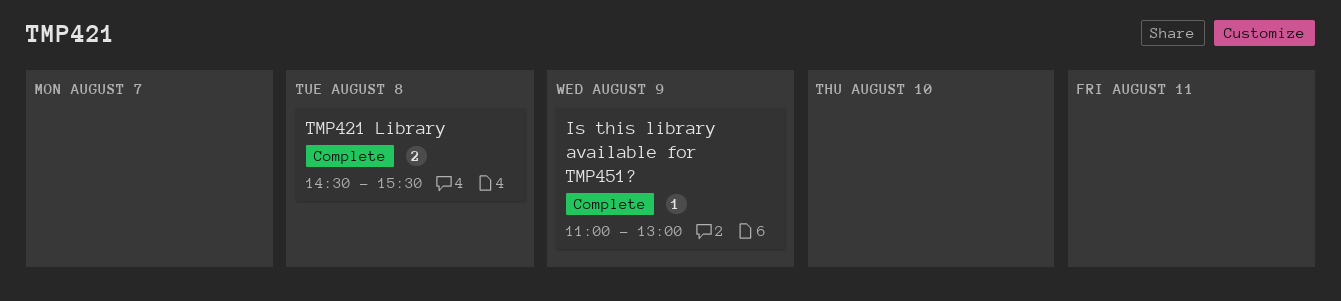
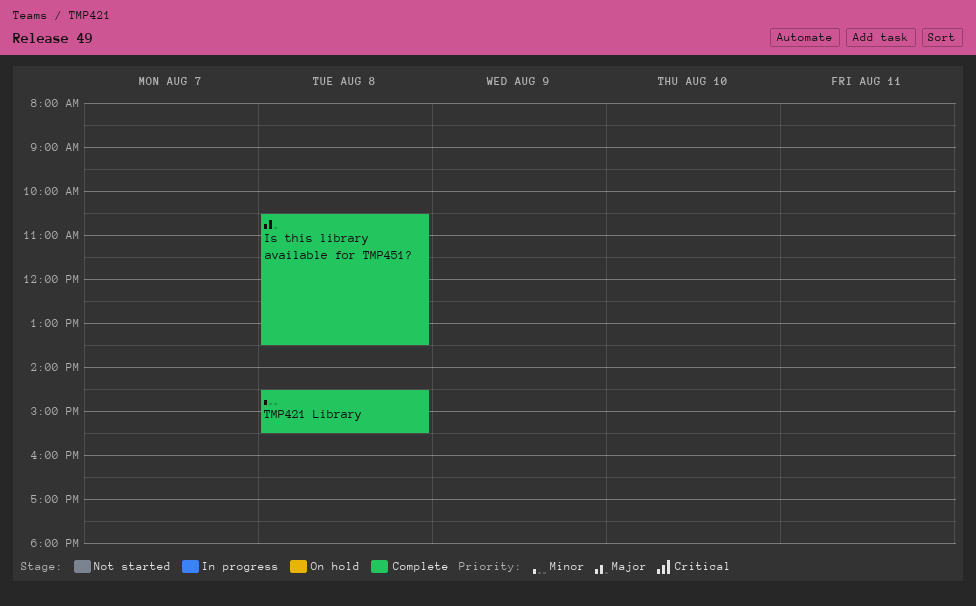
Is this library available for TMP451?, day: Aug 9 -> Aug 8
Is this library available for TMP451?, begins: 11:00 -> 10:30
Is this library available for TMP451?, ends: 13:00 -> 13:30

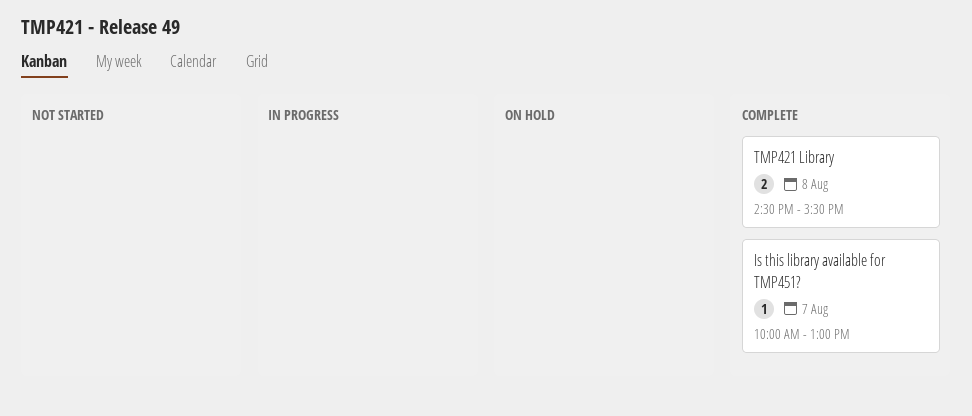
Is this library available for TMP451?, day: Aug 8 -> Aug 7
Is this library available for TMP451?, begins: 10:30 -> 10:00
Is this library available for TMP451?, ends: 13:30 -> 13:00

